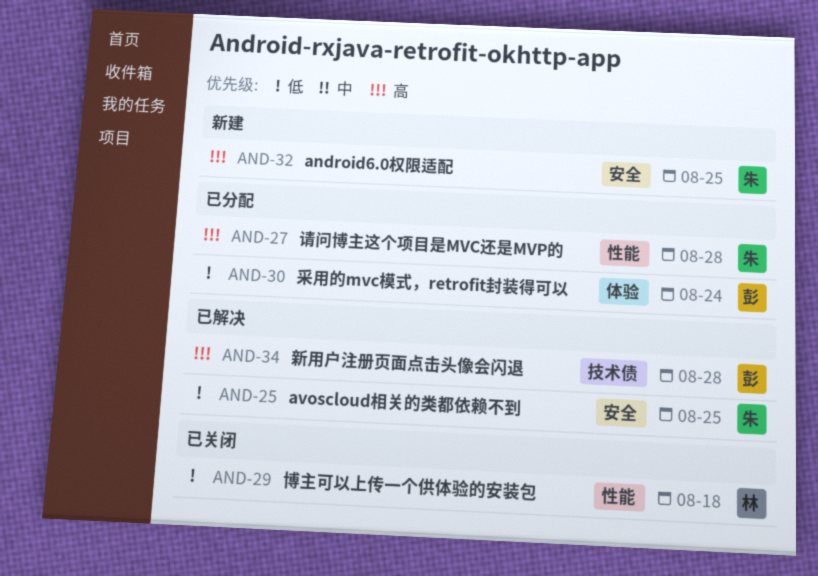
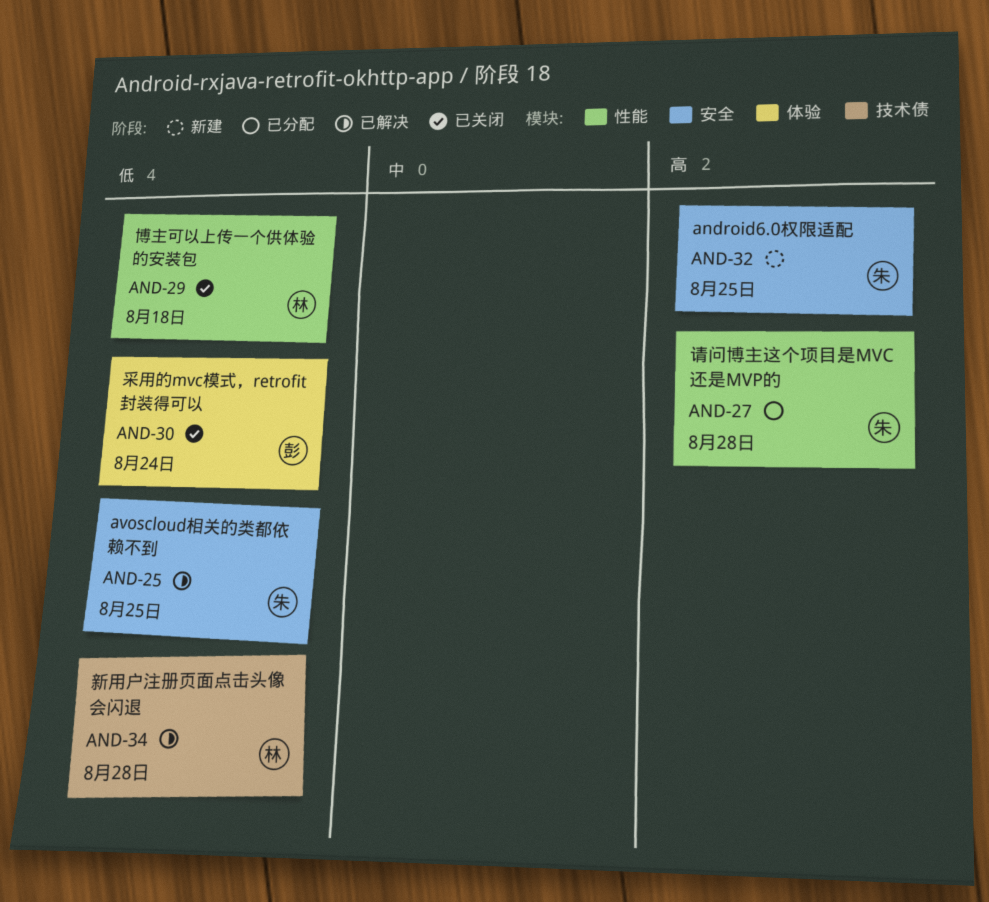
AND-30, status: 已分配 -> 已关闭
AND-34, owner: 彭 -> 林
AND-34, priority: 高 -> 低

